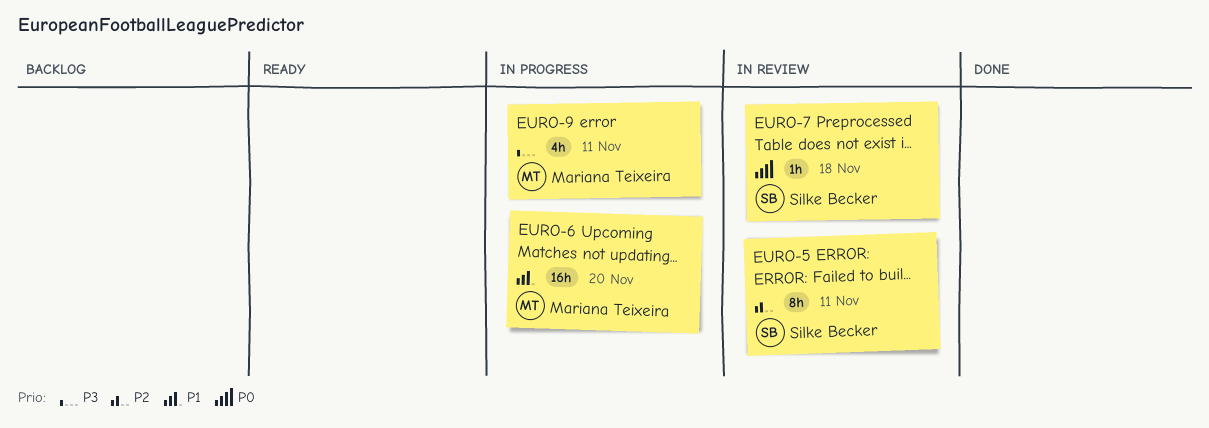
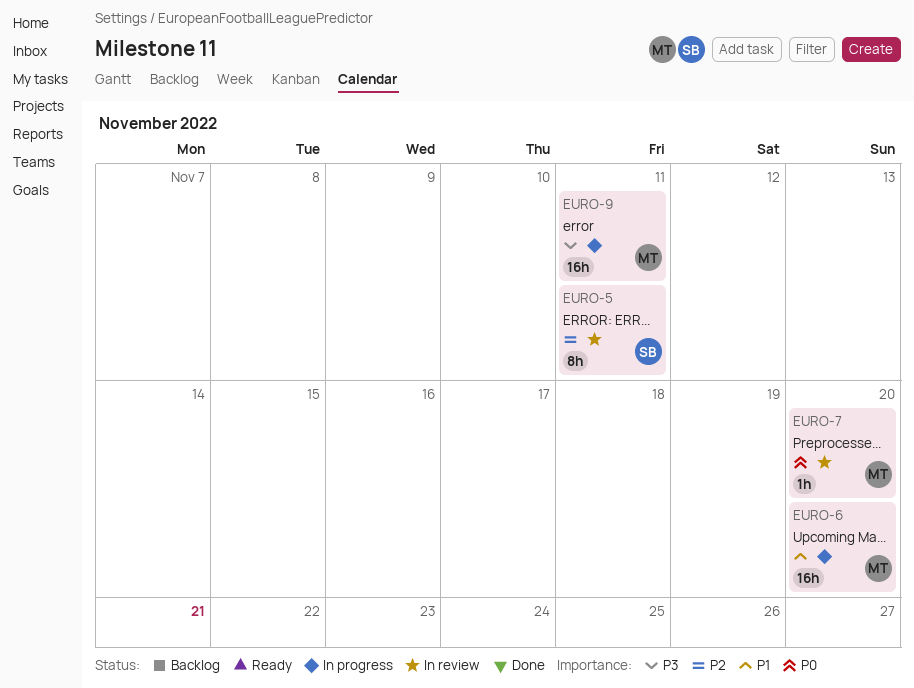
EURO-7, owner: Silke Becker -> Mariana Teixeira
EURO-7, due: Nov 18 -> Nov 20
EURO-9, estimate: 4h -> 16h

